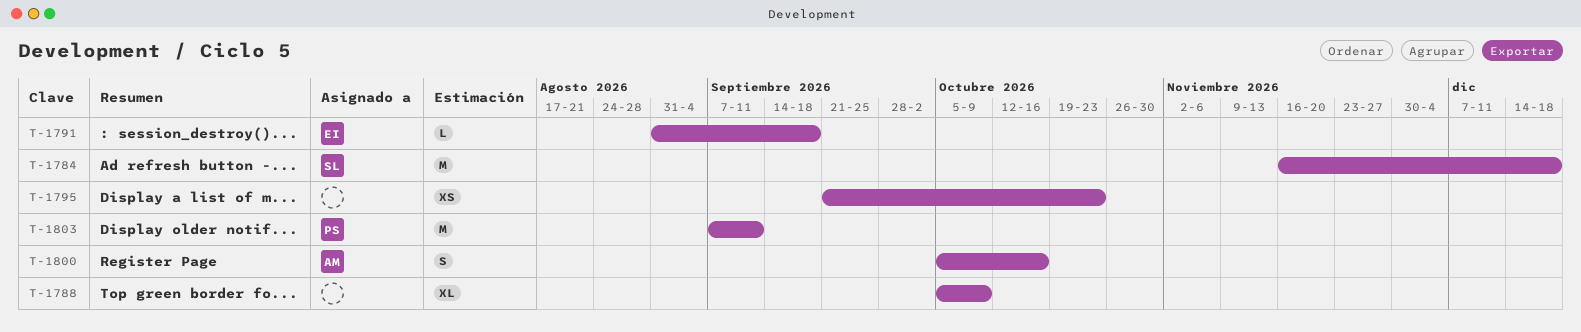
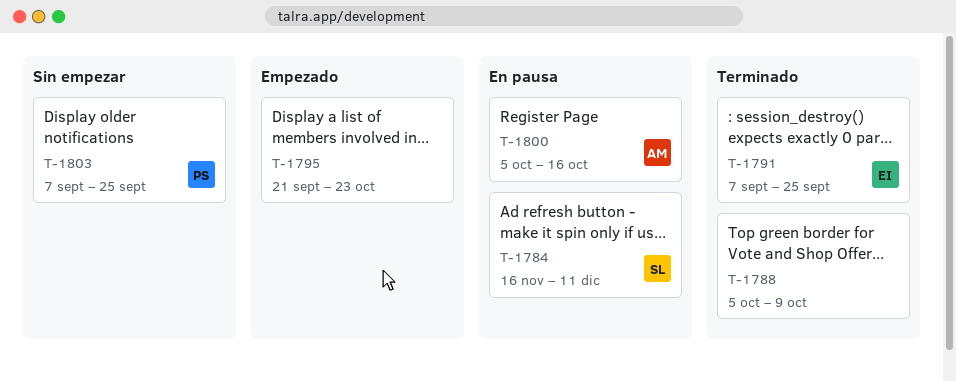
T-1784, due: Dec 18 -> Dec 11
T-1791, start: Aug 31 -> Sep 7
T-1791, due: Sep 18 -> Sep 25
T-1803, due: Sep 11 -> Sep 25

